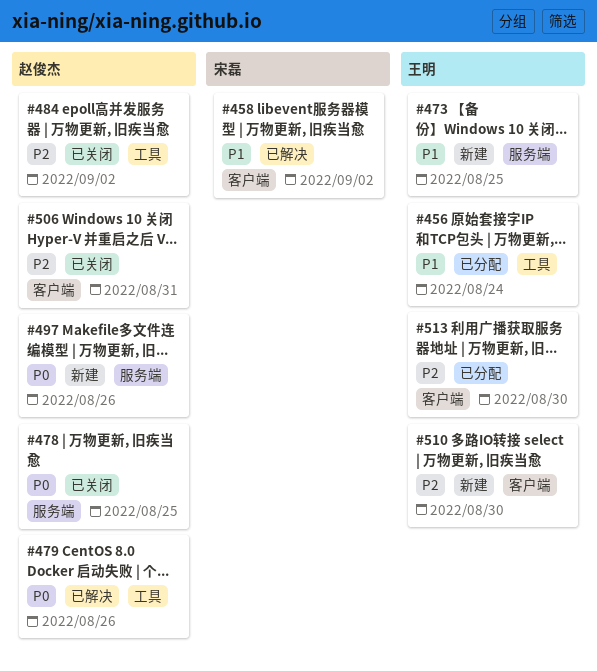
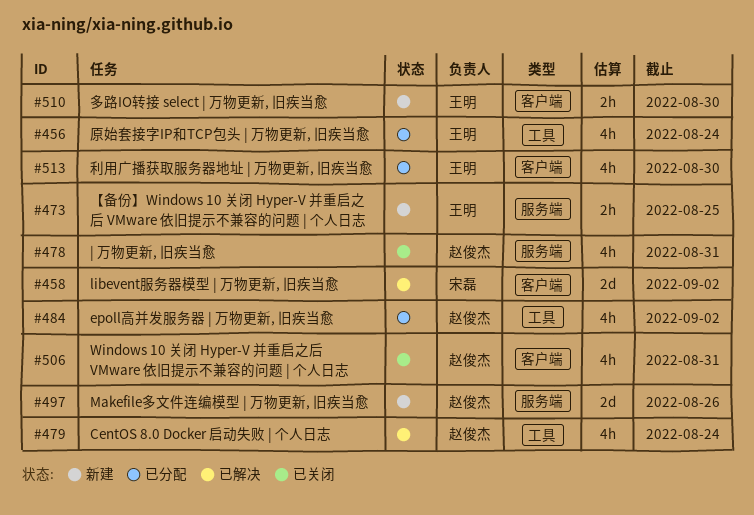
#478, due: Aug 25 -> Aug 31
#479, due: Aug 26 -> Aug 24
#484, status: 已关闭 -> 已分配

